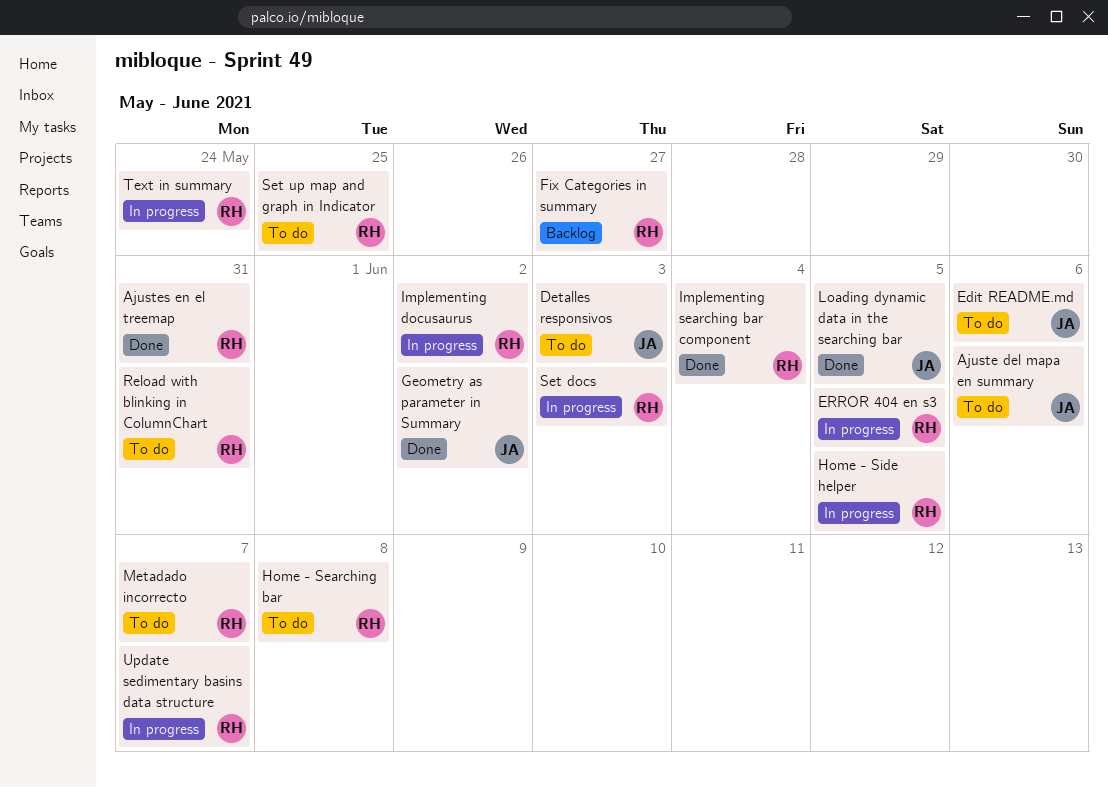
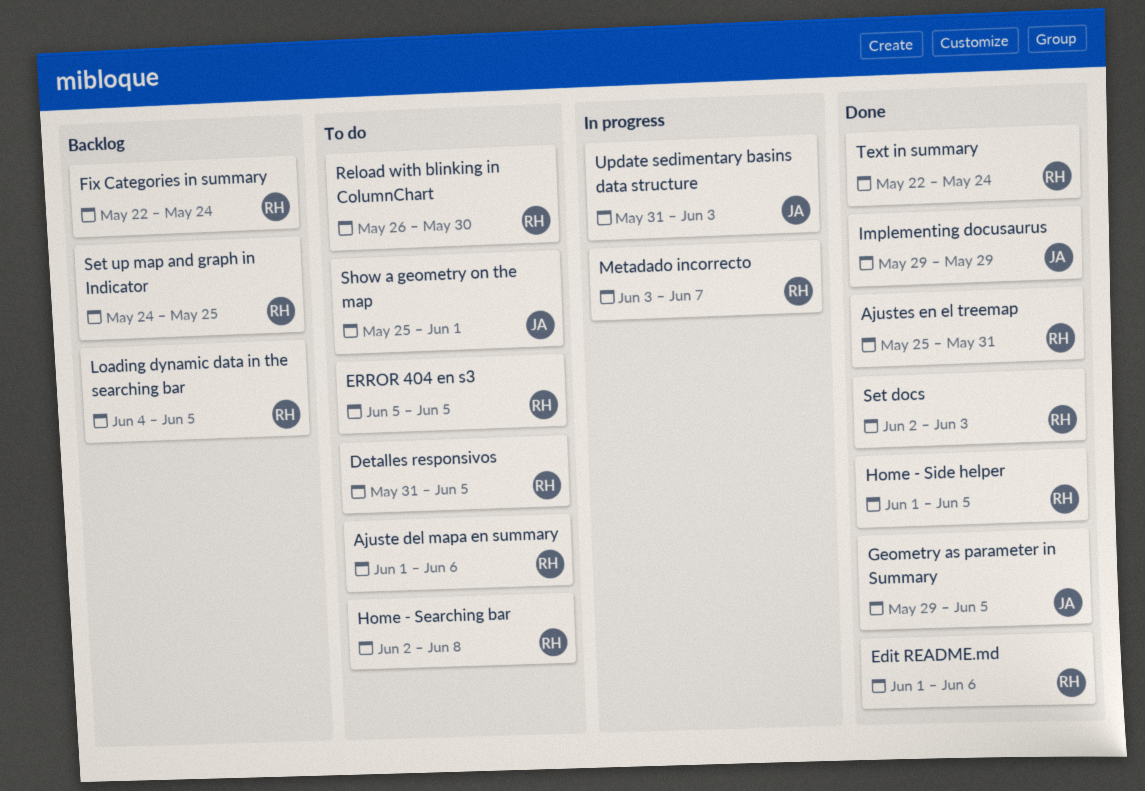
Ajuste del mapa en summary, owner: JA -> RH
Detalles responsivos, owner: JA -> RH
Detalles responsivos, due: Jun 3 -> Jun 5
Edit README.md, status: To do -> Done
Edit README.md, owner: JA -> RH
ERROR 404 en s3, status: In progress -> To do
Fix Categories in summary, due: May 27 -> May 24
Geometry as parameter in Summary, due: Jun 2 -> Jun 5
Home - Side helper, status: In progress -> Done
Implementing docusaurus, status: In progress -> Done
Implementing docusaurus, owner: RH -> JA
Implementing docusaurus, due: Jun 2 -> May 29
Implementing searching bar component: present -> none
Loading dynamic data in the searching bar, status: Done -> Backlog
Loading dynamic data in the searching bar, owner: JA -> RH
Metadado incorrecto, status: To do -> In progress
Reload with blinking in ColumnChart, due: May 31 -> May 30
Set docs, status: In progress -> Done
Set up map and graph in Indicator, status: To do -> Backlog
Show a geometry on the map: none -> present
Text in summary, status: In progress -> Done
Update sedimentary basins data structure, owner: RH -> JA
Update sedimentary basins data structure, due: Jun 7 -> Jun 3

